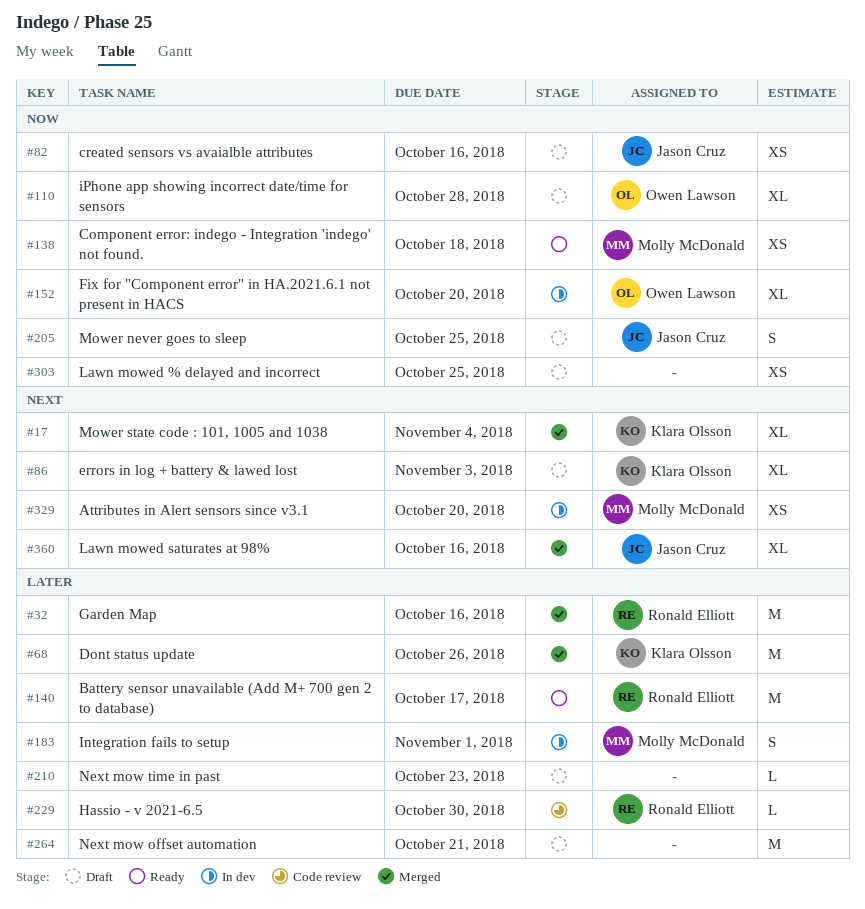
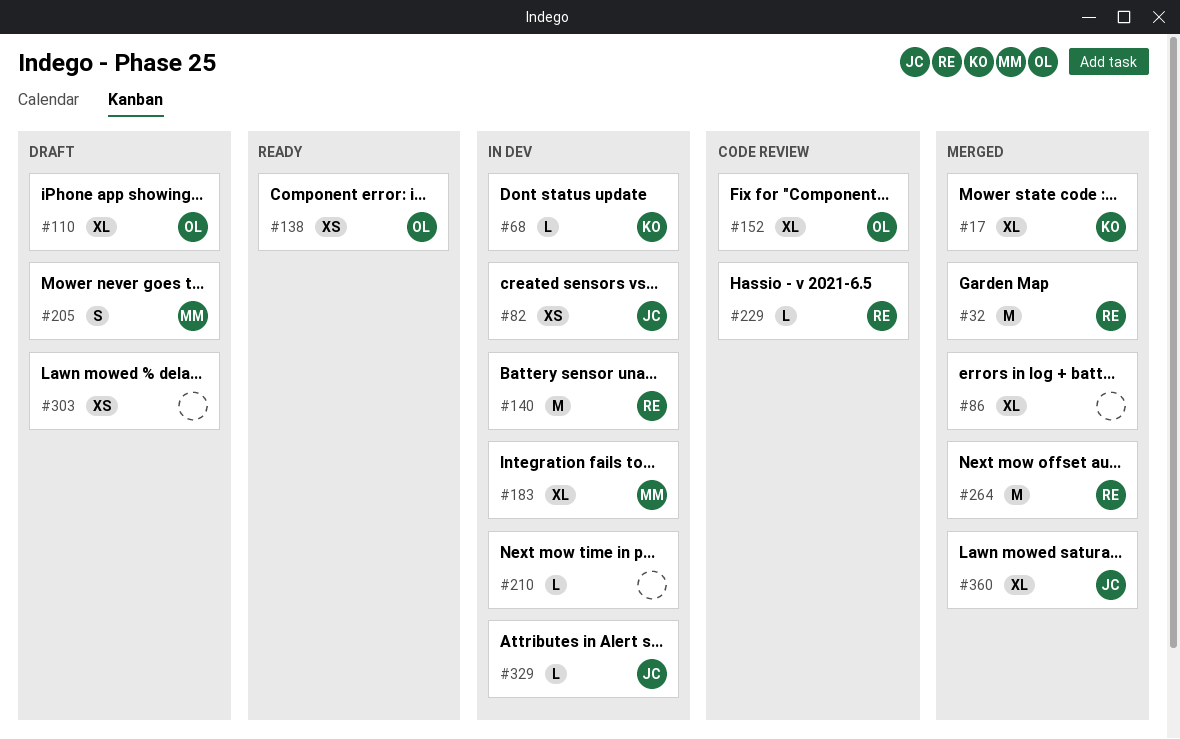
#68, status: Merged -> In dev
#68, estimate: M -> L
#82, status: Draft -> In dev
#86, status: Draft -> Merged
#86, owner: Klara Olsson -> none
#138, owner: Molly McDonald -> Owen Lawson
#140, status: Ready -> In dev
#152, status: In dev -> Code review
#183, estimate: S -> XL
#205, owner: Jason Cruz -> Molly McDonald
#210, status: Draft -> In dev
#264, status: Draft -> Merged
#264, owner: none -> Ronald Elliott
#329, owner: Molly McDonald -> Jason Cruz
#329, estimate: XS -> L

